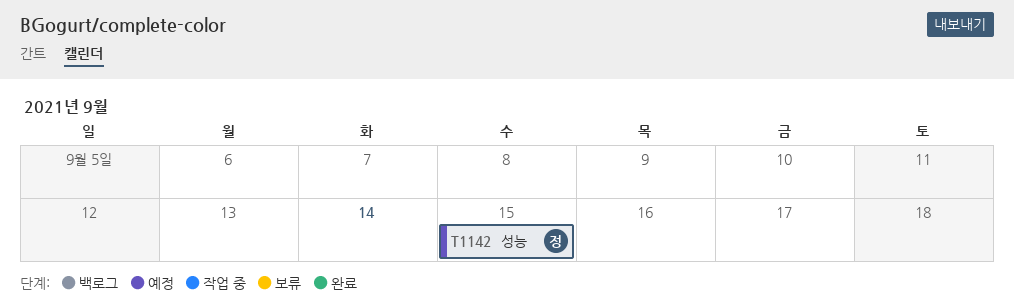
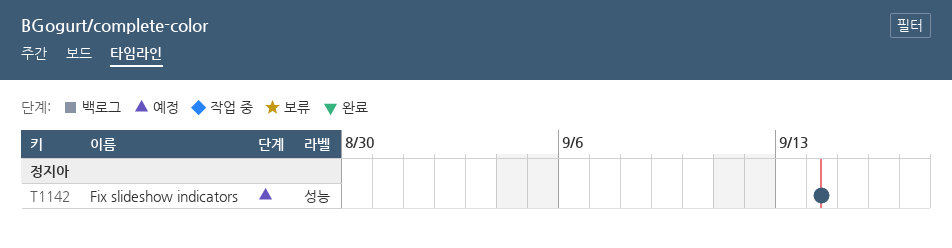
T1142, due: Sep 15 -> Sep 14

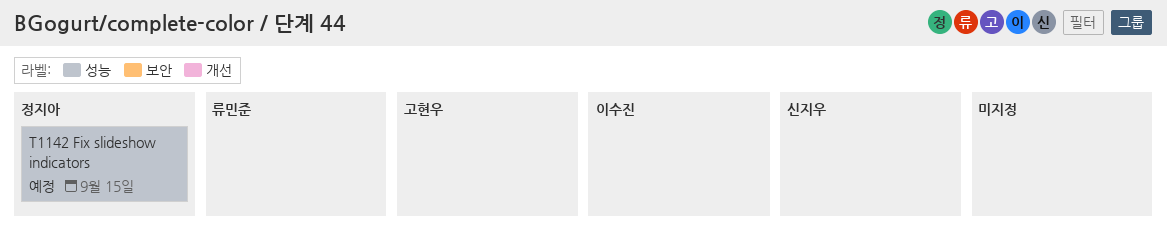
T1142, due: Sep 14 -> Sep 15

